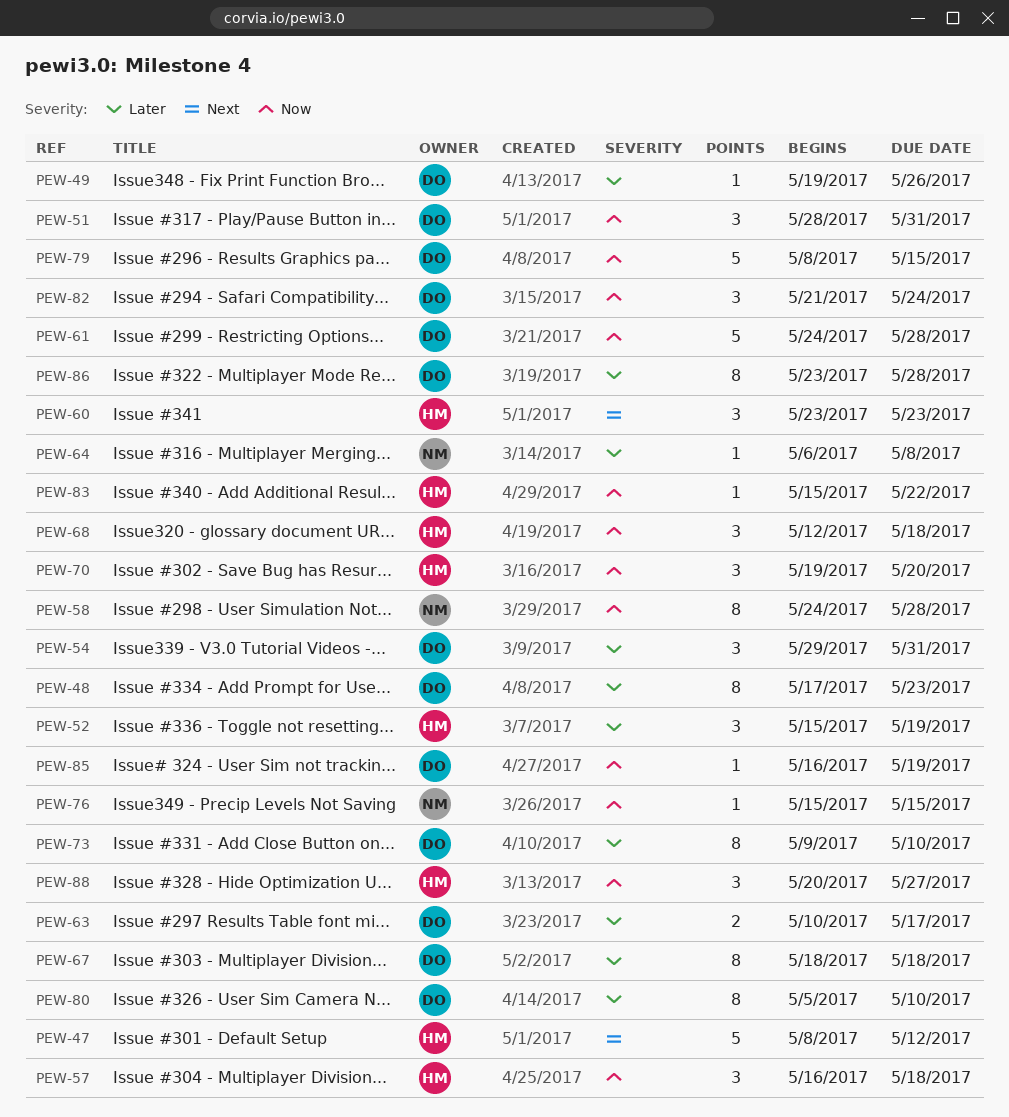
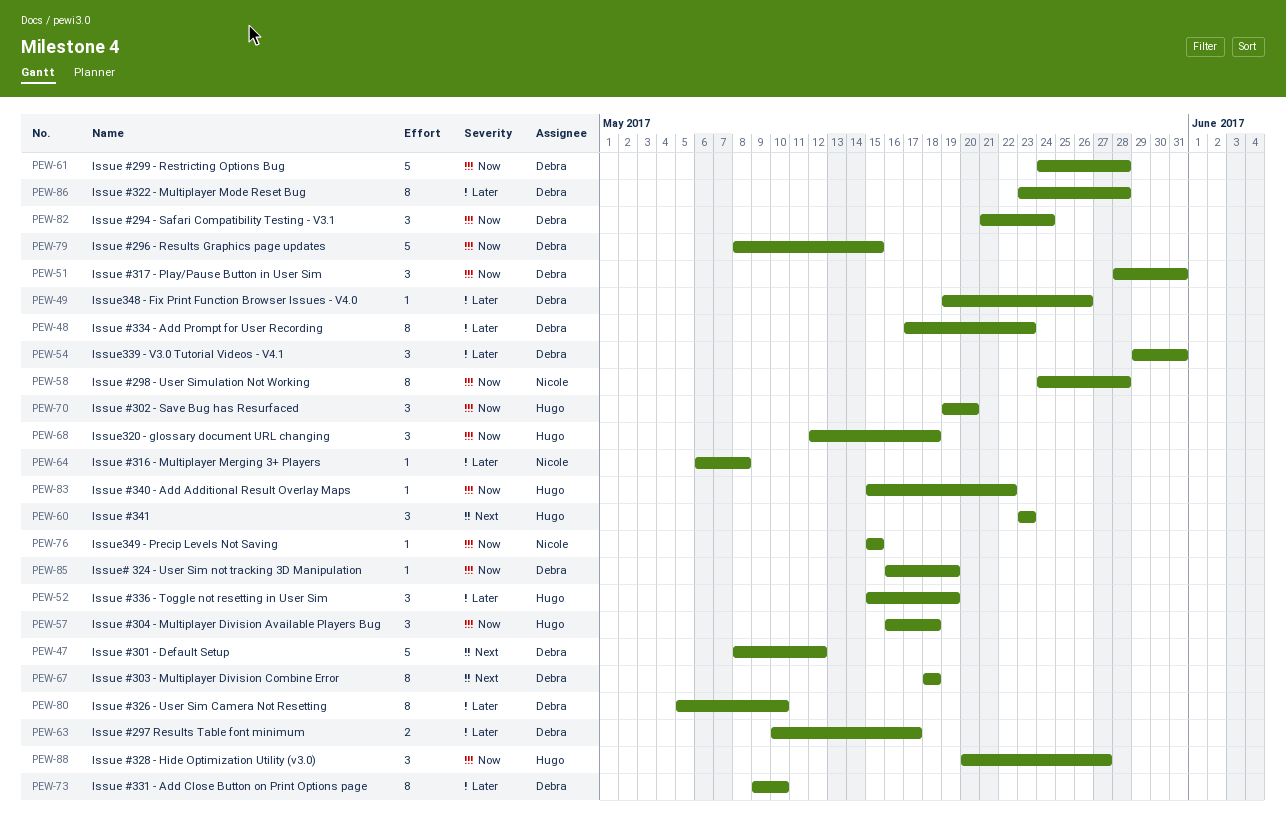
PEW-47, owner: Hugo -> Debra
PEW-67, priority: Later -> Next

